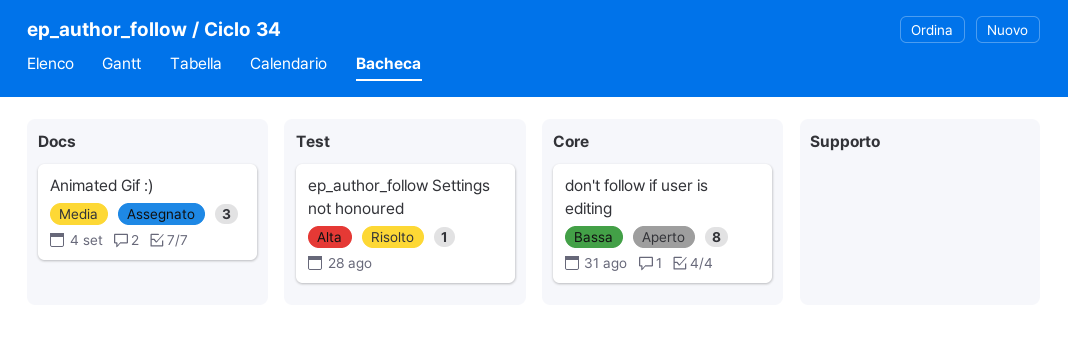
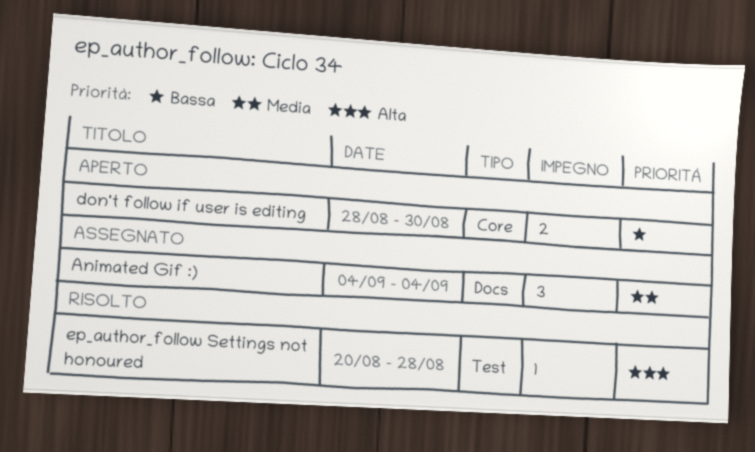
don't follow if user is editing, estimate: 8 -> 2
don't follow if user is editing, due: Aug 31 -> Aug 30

